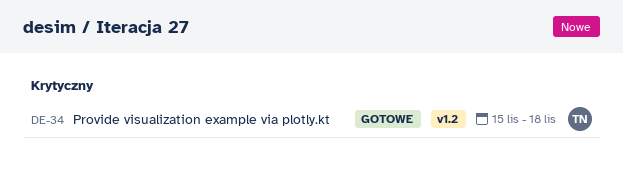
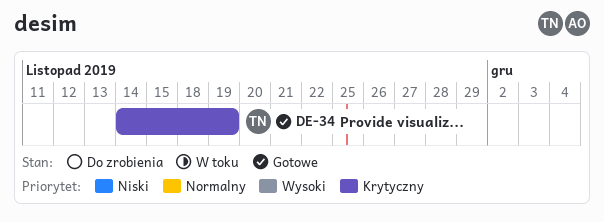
DE-34, start: Nov 15 -> Nov 14
DE-34, due: Nov 18 -> Nov 19

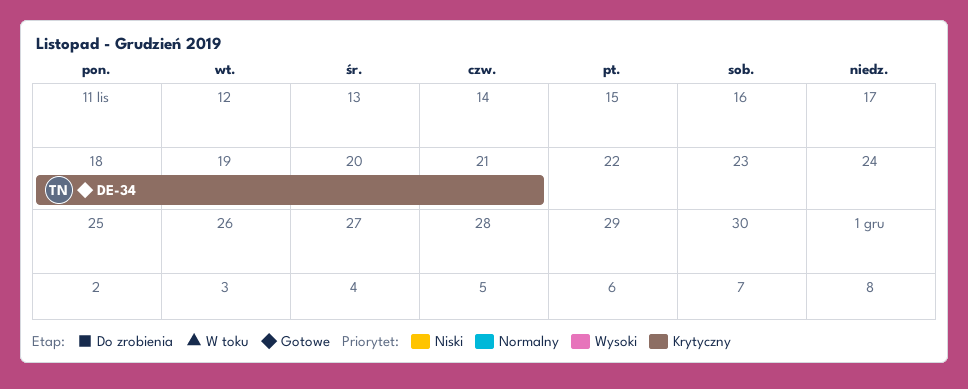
DE-34, start: Nov 14 -> Nov 18
DE-34, due: Nov 19 -> Nov 21

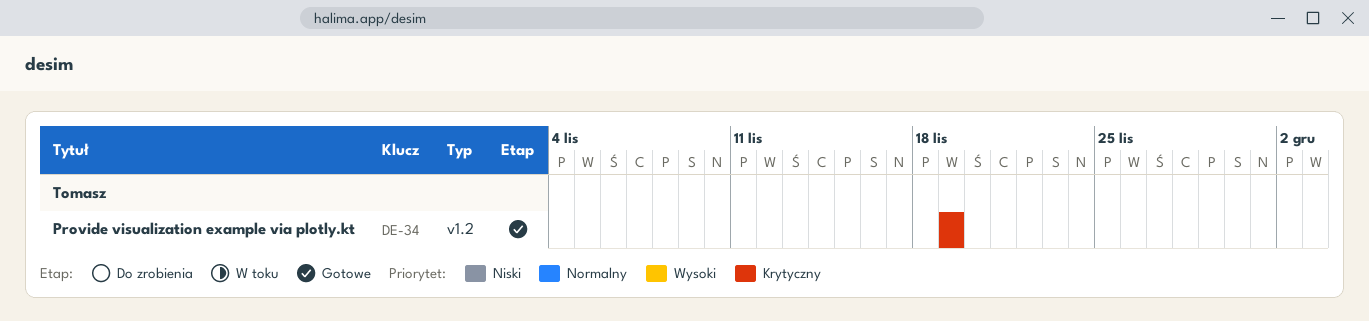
DE-34, start: Nov 18 -> Nov 19
DE-34, due: Nov 21 -> Nov 19

